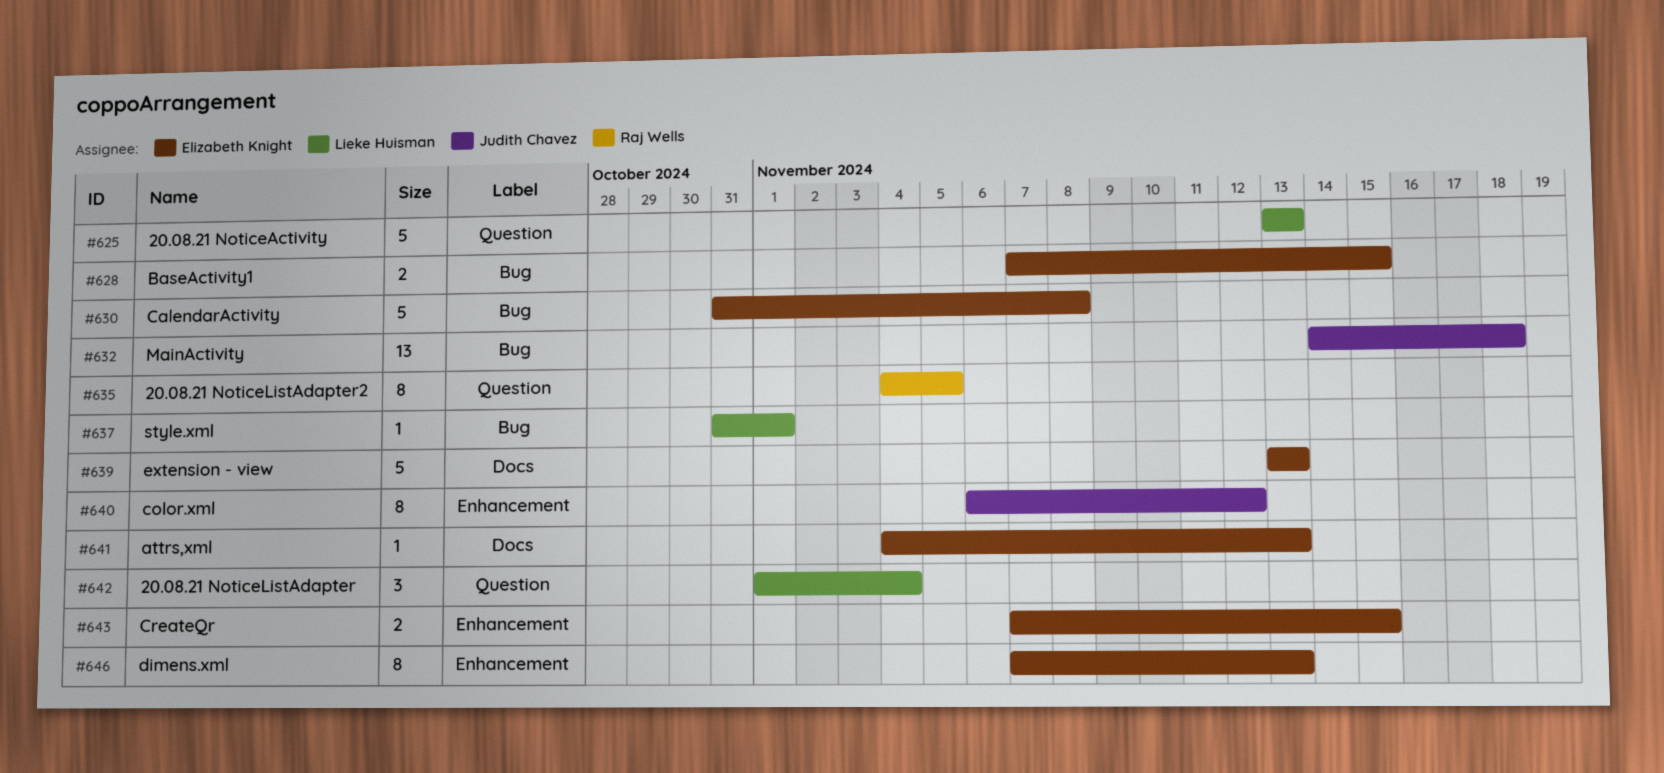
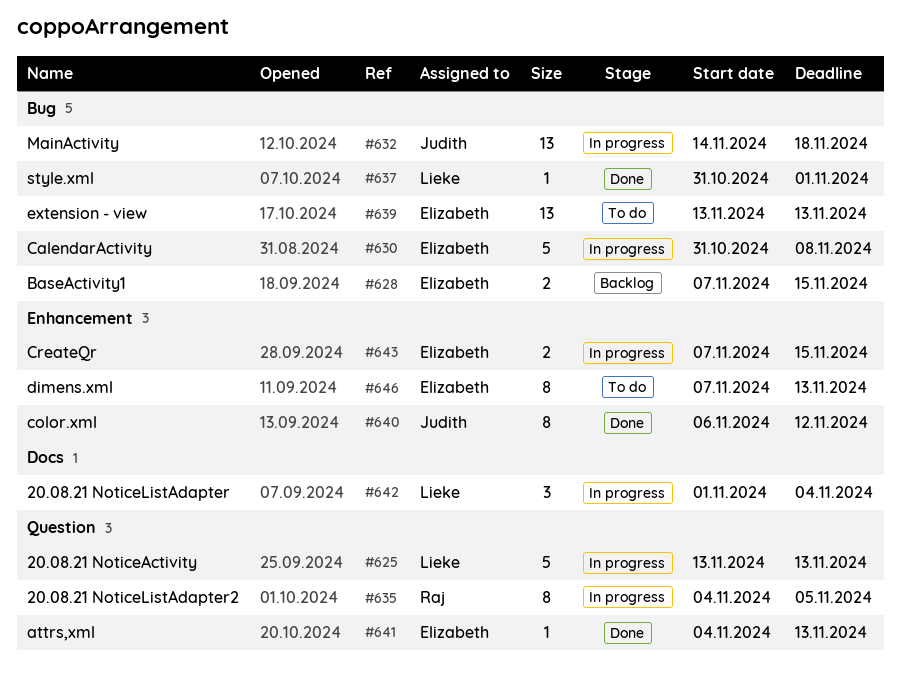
#639, label: Docs -> Bug
#639, estimate: 5 -> 13
#641, label: Docs -> Question
#642, label: Question -> Docs

